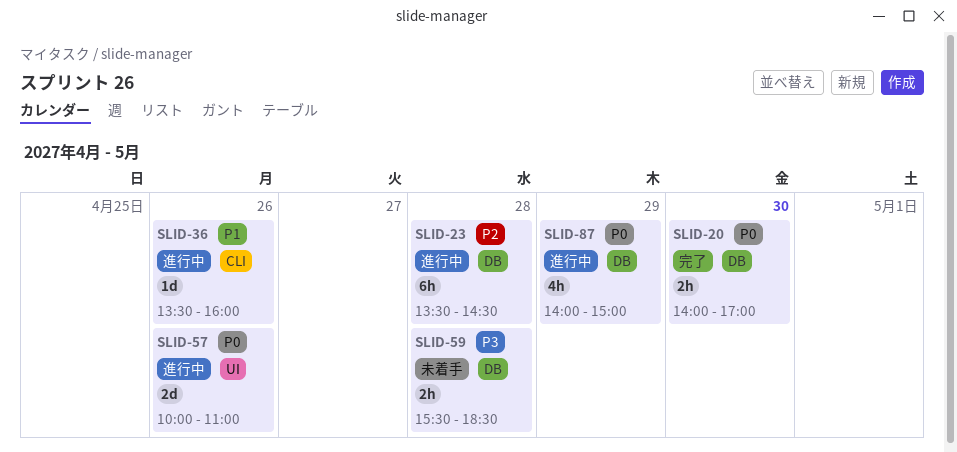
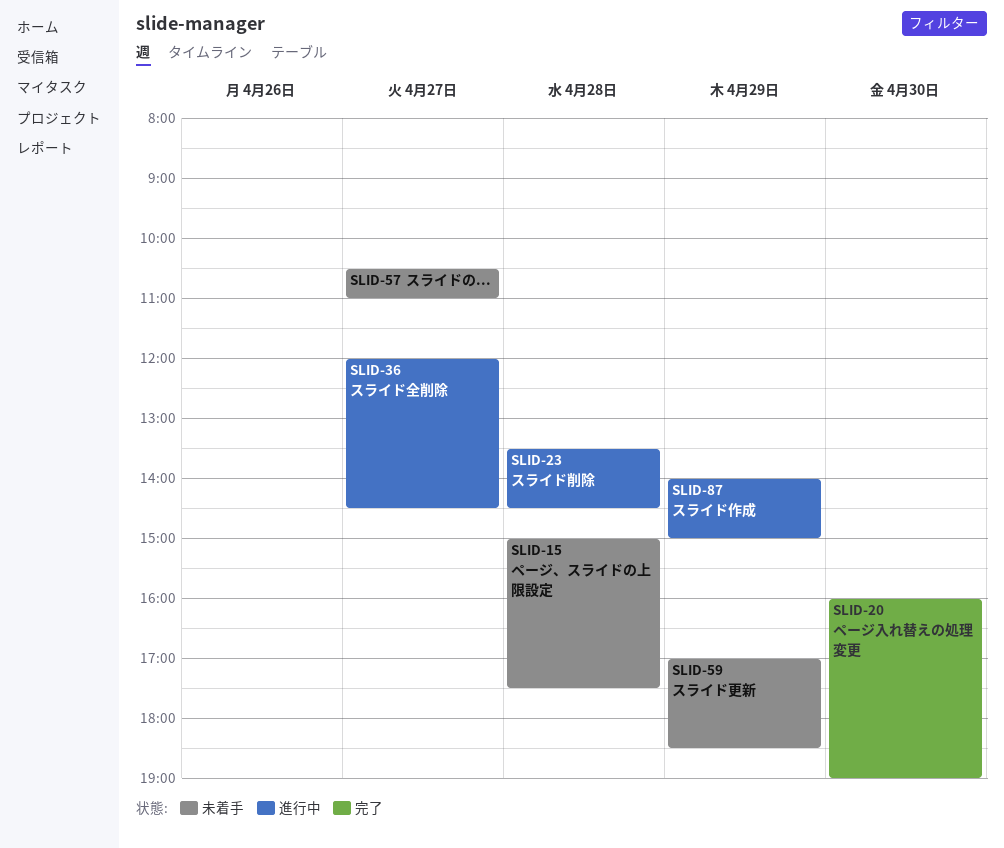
SLID-15: none -> present
SLID-20, begins: 14:00 -> 16:00
SLID-20, ends: 17:00 -> 19:00
SLID-36, day: Apr 26 -> Apr 27
SLID-36, begins: 13:30 -> 12:00
SLID-36, ends: 16:00 -> 14:30
SLID-57, status: 進行中 -> 未着手
SLID-57, day: Apr 26 -> Apr 27
SLID-57, begins: 10:00 -> 10:30
SLID-59, day: Apr 28 -> Apr 29
SLID-59, begins: 15:30 -> 17:00

